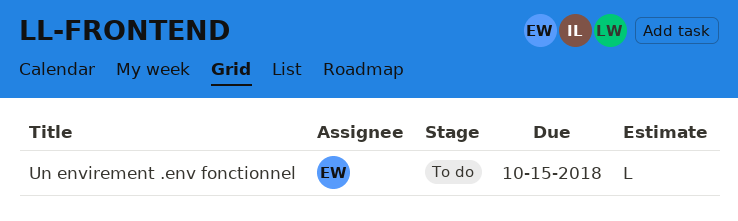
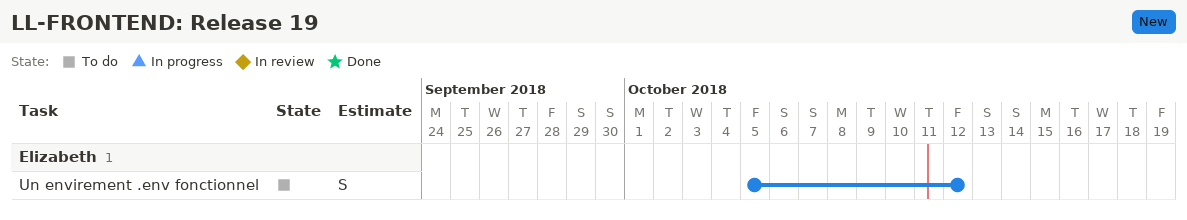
Un envirement .env fonctionnel, estimate: L -> S
Un envirement .env fonctionnel, due: Oct 15 -> Oct 12

